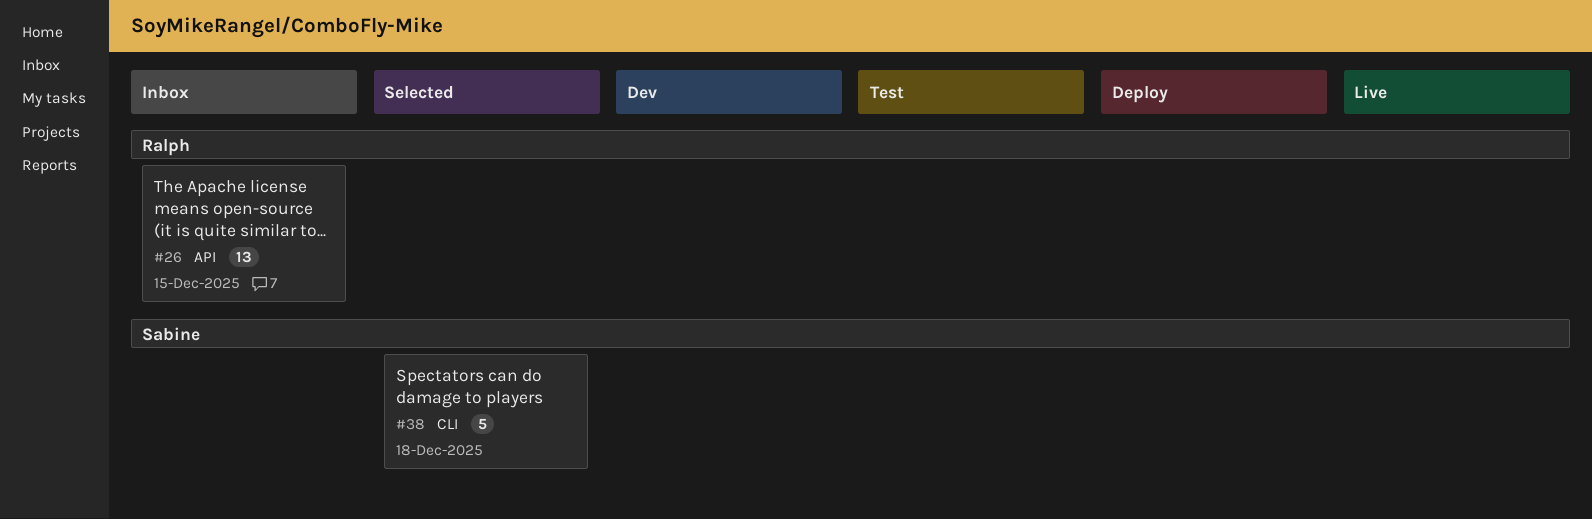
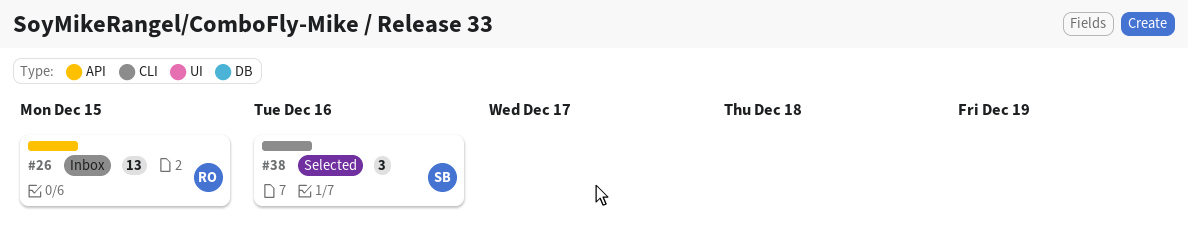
#38, estimate: 5 -> 3
#38, due: Dec 18 -> Dec 16

